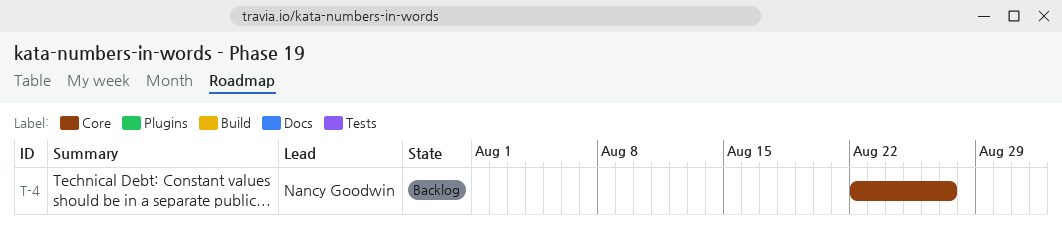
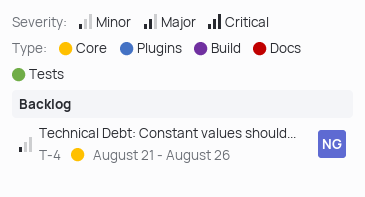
T-4, start: Aug 22 -> Aug 21
T-4, due: Aug 27 -> Aug 26

